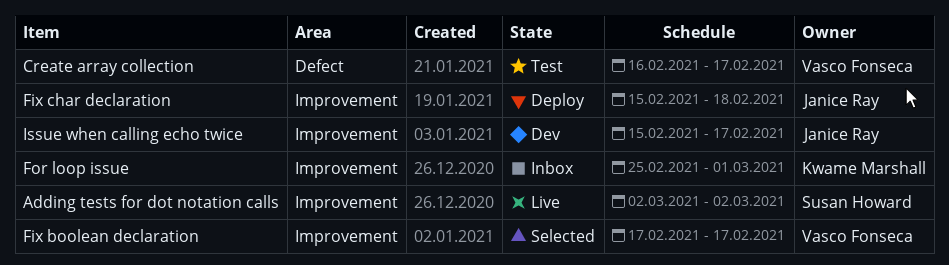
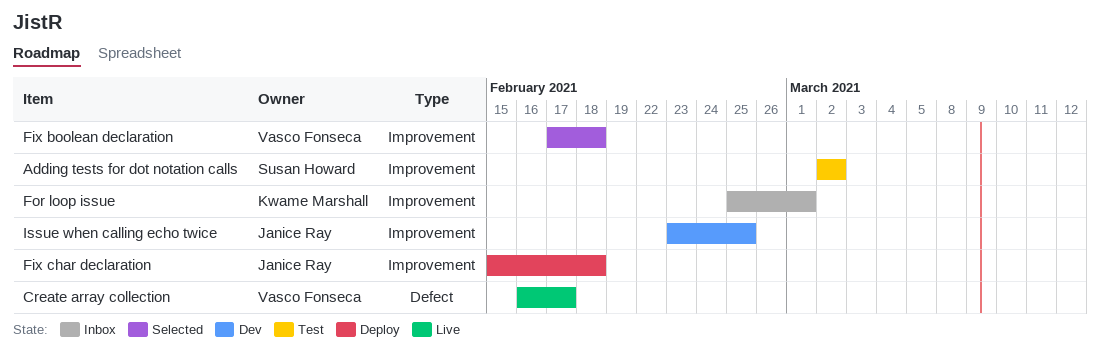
Adding tests for dot notation calls, status: Live -> Test
Create array collection, status: Test -> Live
Fix boolean declaration, due: Feb 17 -> Feb 18
Issue when calling echo twice, start: Feb 15 -> Feb 23
Issue when calling echo twice, due: Feb 17 -> Feb 25

